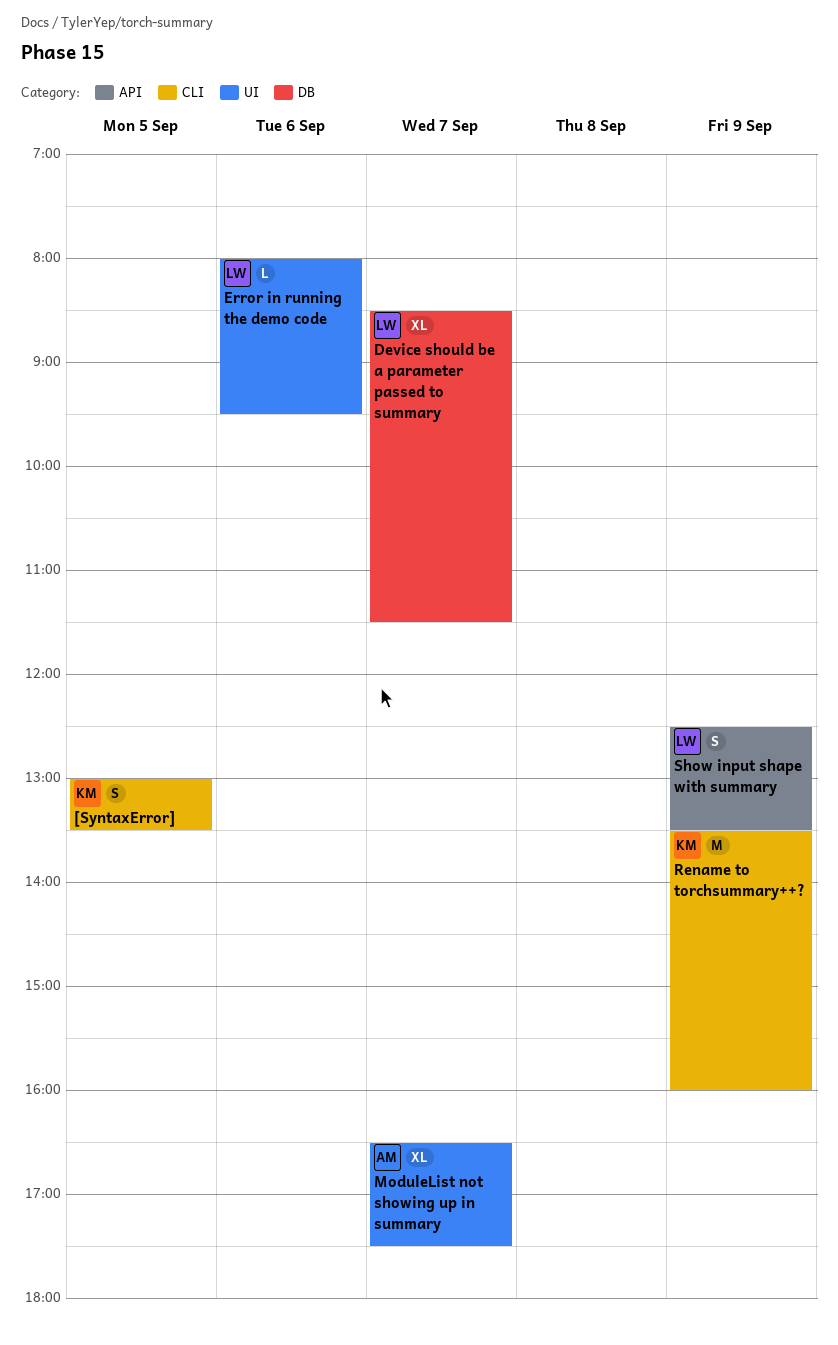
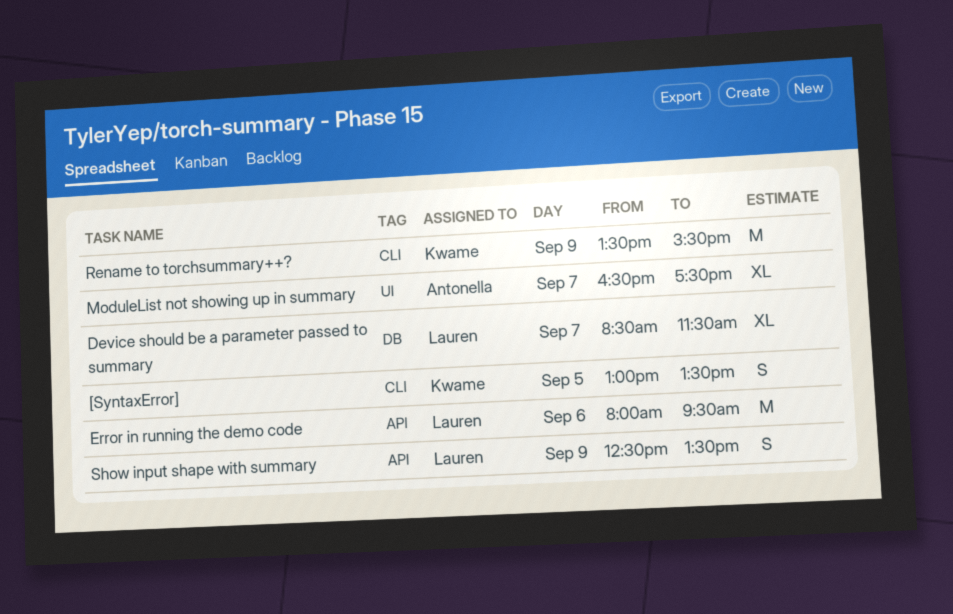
Error in running the demo code, label: UI -> API
Error in running the demo code, estimate: L -> M
Rename to torchsummary++?, ends: 16:00 -> 15:30

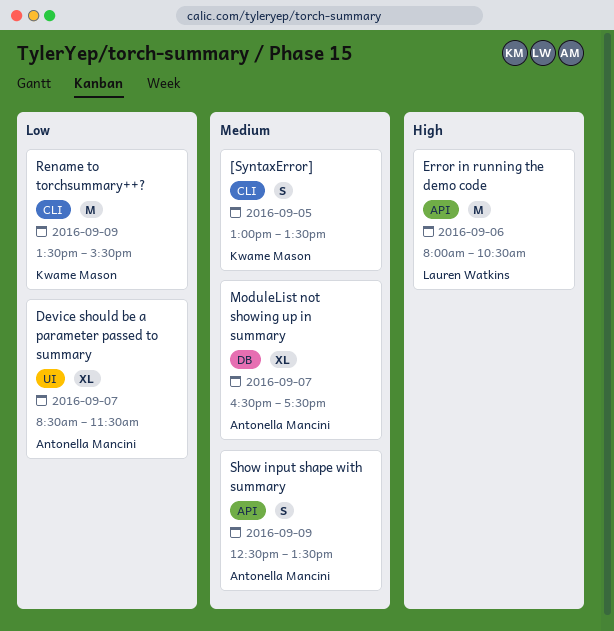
Device should be a parameter passed to summary, owner: Lauren Watkins -> Antonella Mancini
Device should be a parameter passed to summary, label: DB -> UI
Error in running the demo code, ends: 09:30 -> 10:30
ModuleList not showing up in summary, label: UI -> DB
Show input shape with summary, owner: Lauren Watkins -> Antonella Mancini

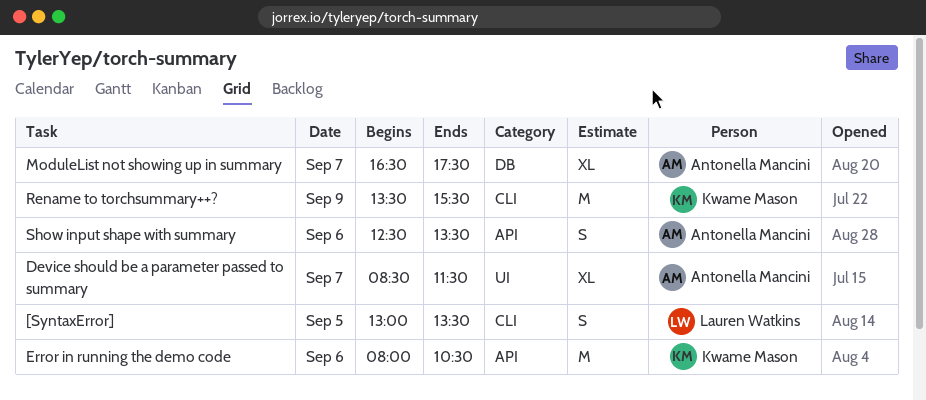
[SyntaxError], owner: Kwame Mason -> Lauren Watkins
Error in running the demo code, owner: Lauren Watkins -> Kwame Mason
Show input shape with summary, day: Sep 9 -> Sep 6

